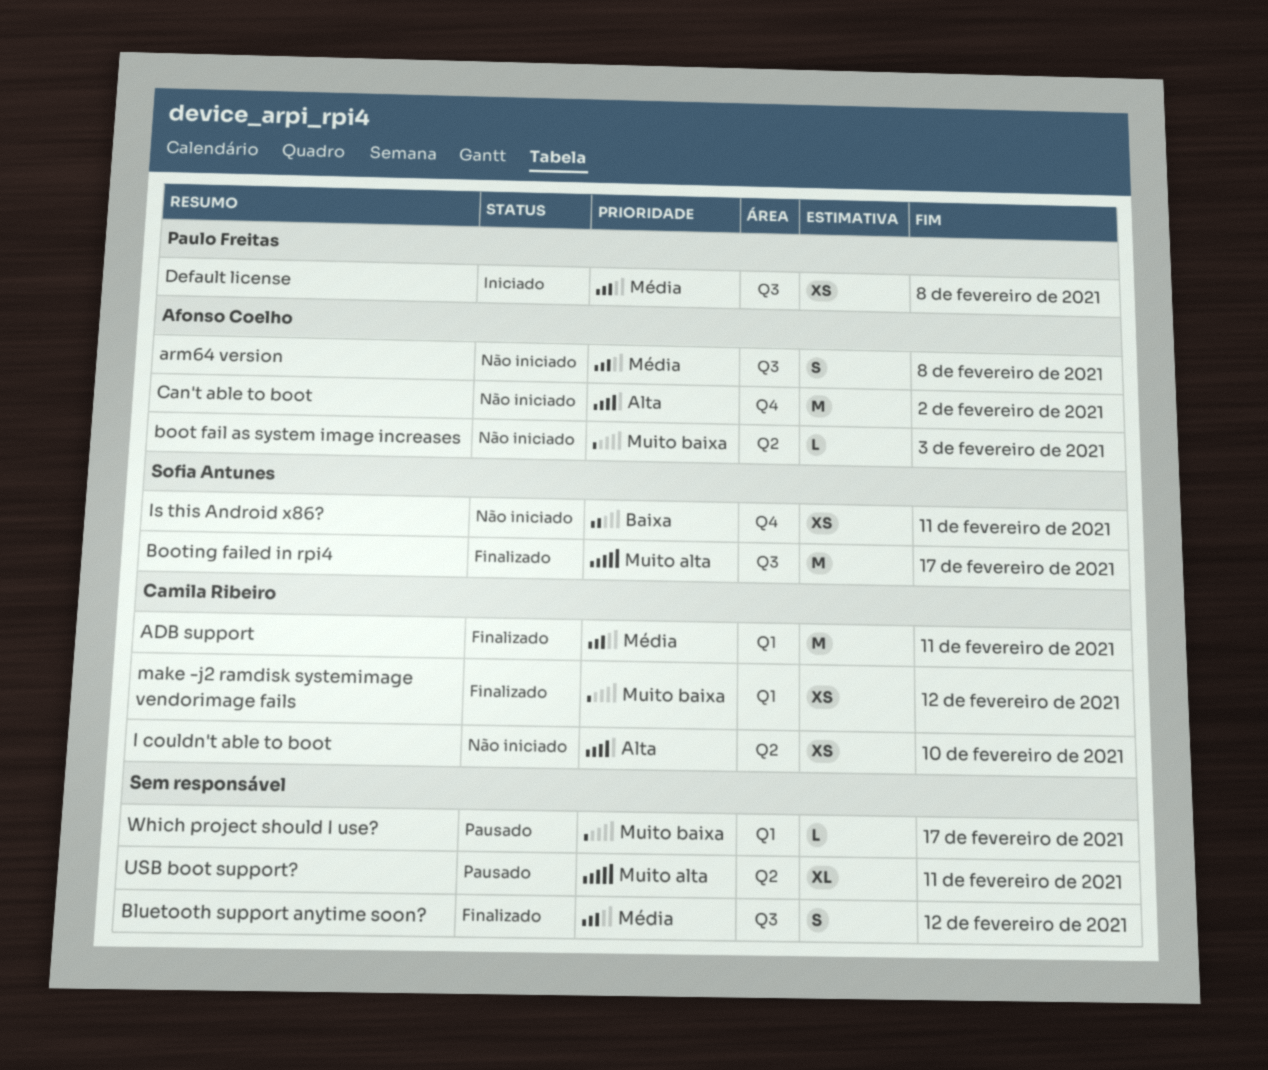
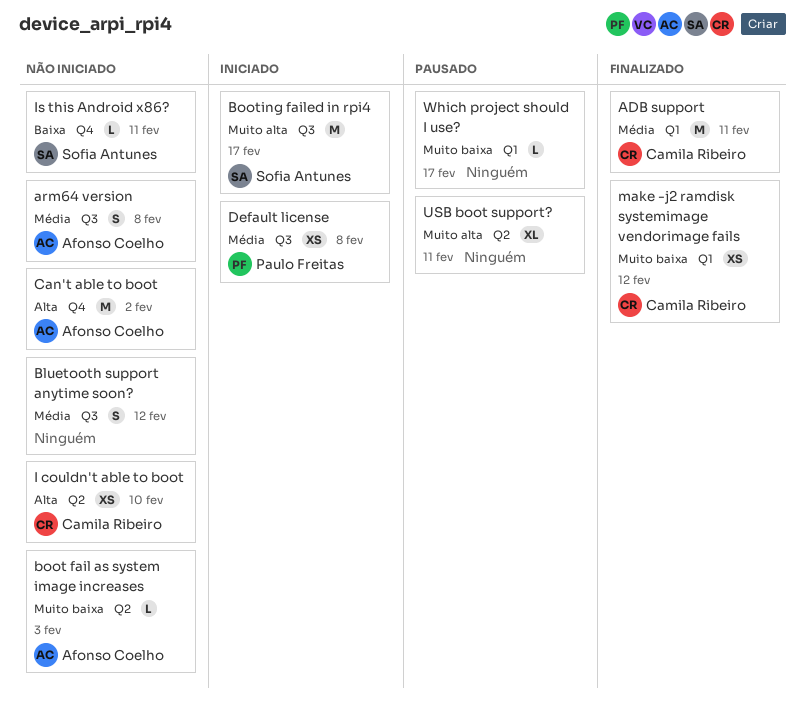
Bluetooth support anytime soon?, status: Finalizado -> Não iniciado
Booting failed in rpi4, status: Finalizado -> Iniciado
Is this Android x86?, estimate: XS -> L

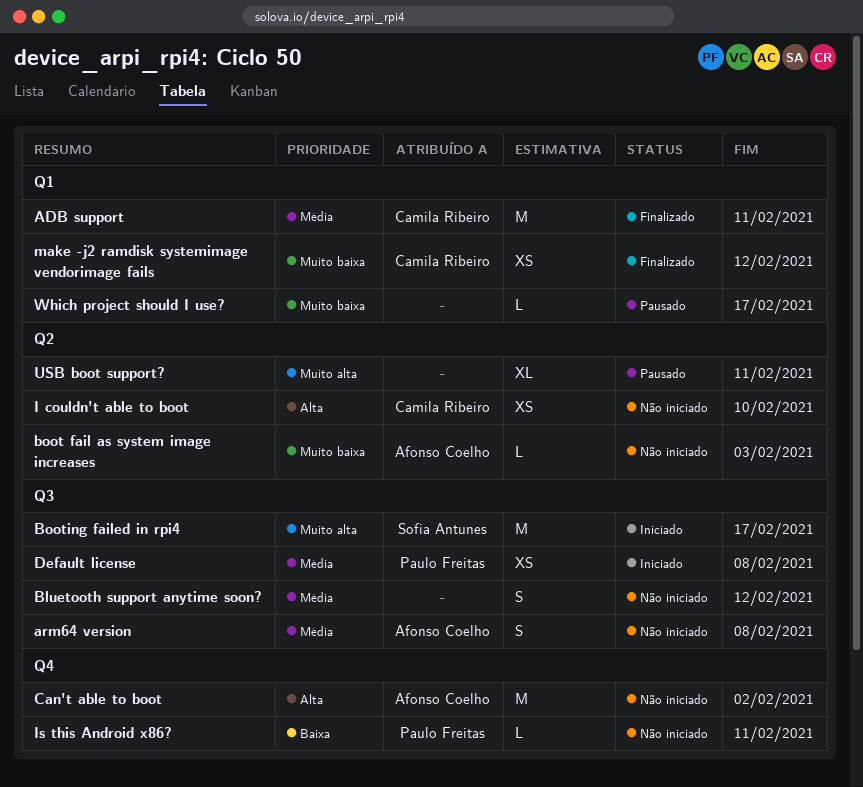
Is this Android x86?, owner: Sofia Antunes -> Paulo Freitas

